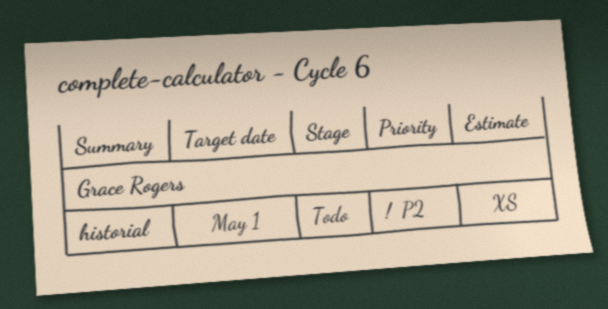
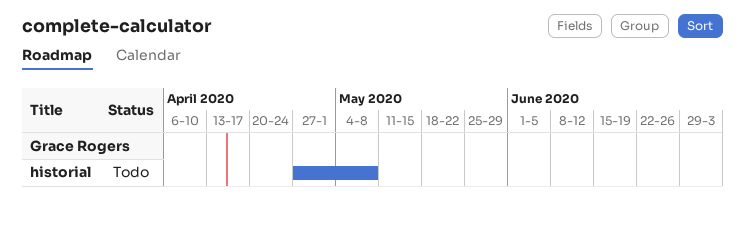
historial, due: May 1 -> May 8

